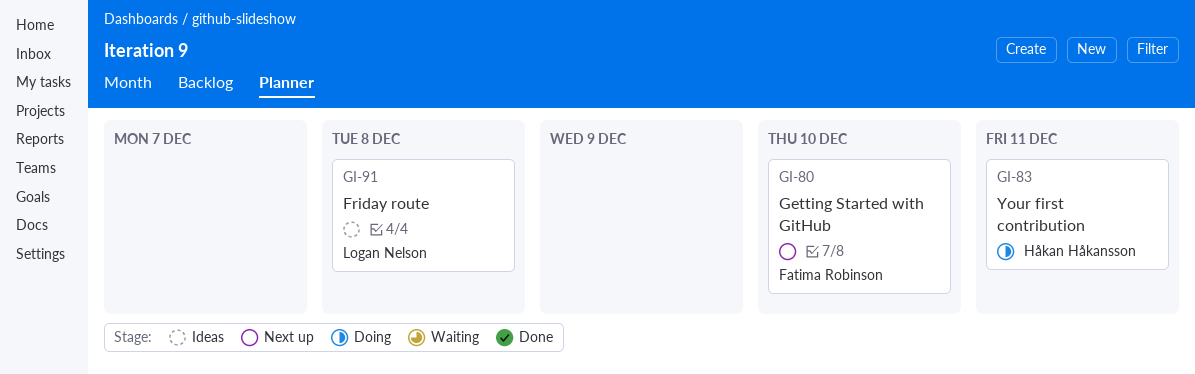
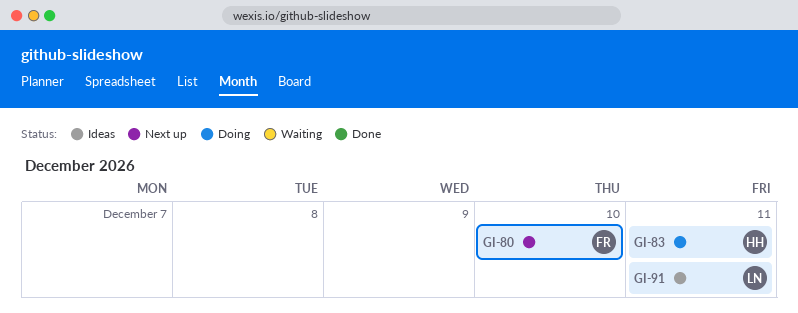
GI-91, due: Dec 8 -> Dec 11

